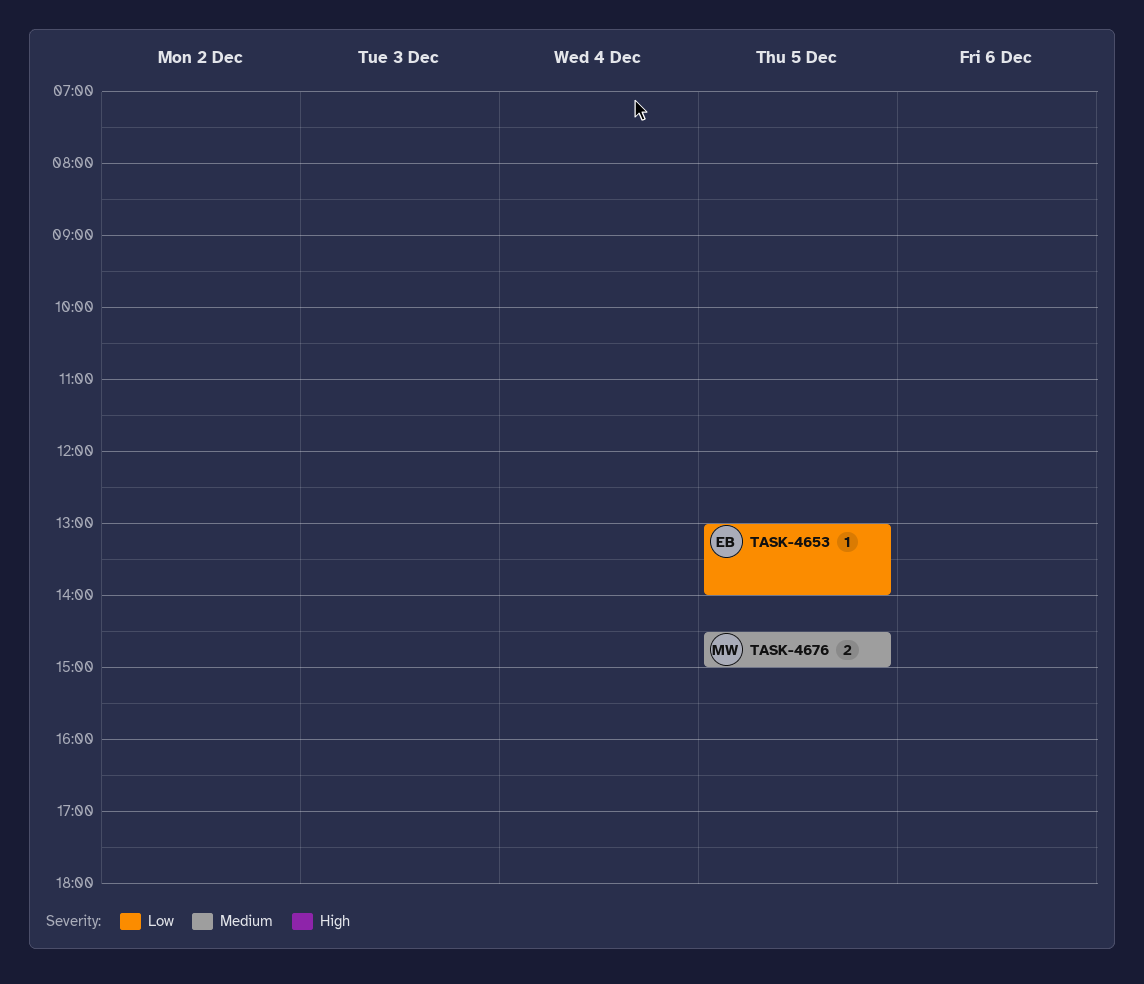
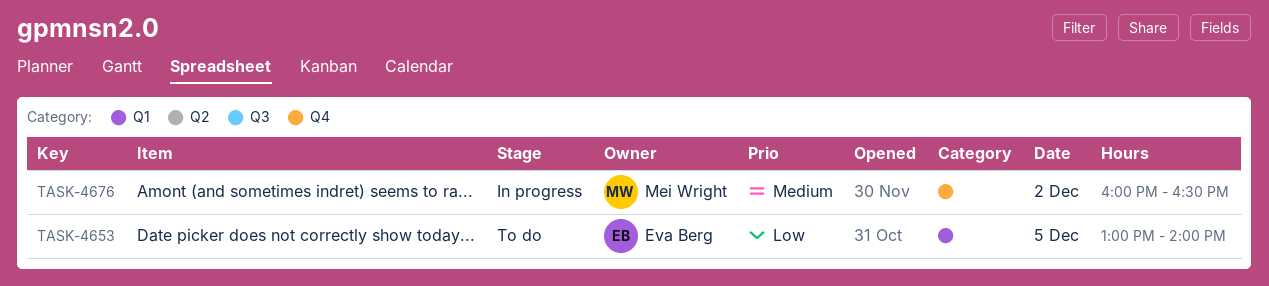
TASK-4676, day: Dec 5 -> Dec 2
TASK-4676, begins: 14:30 -> 16:00
TASK-4676, ends: 15:00 -> 16:30

